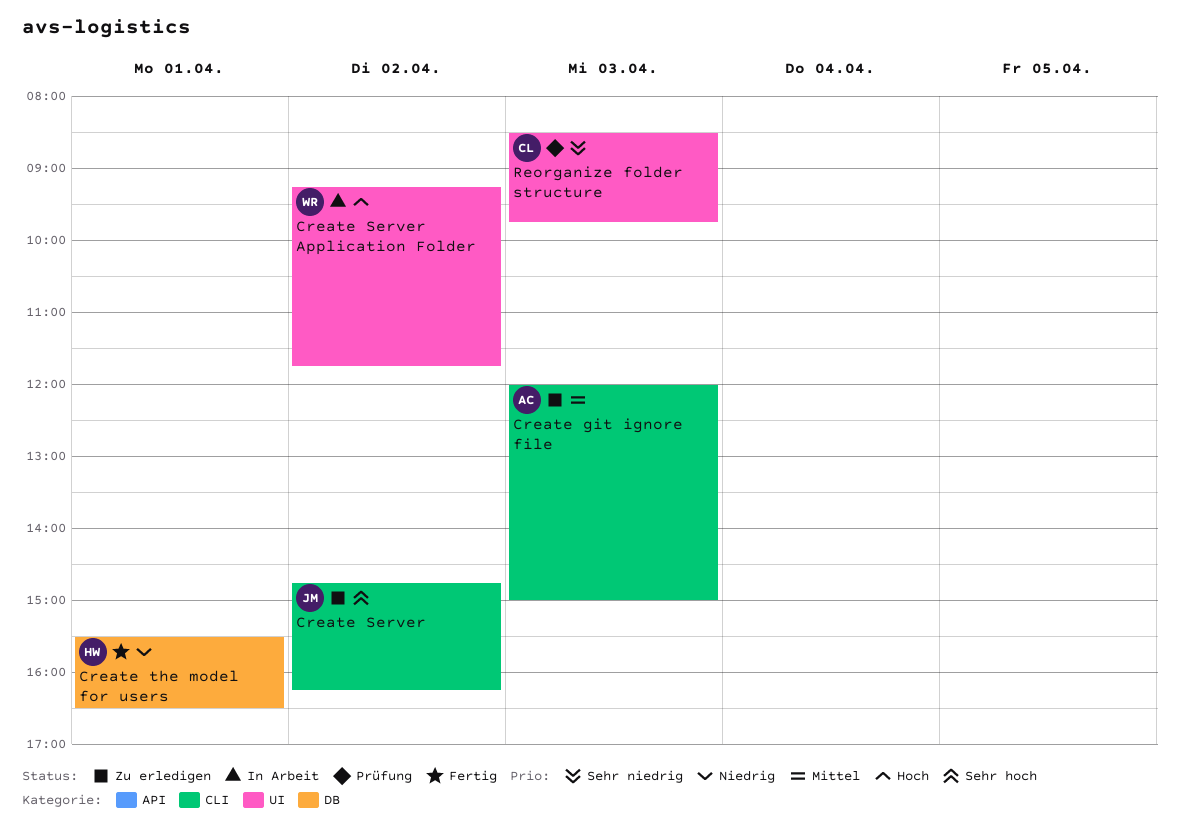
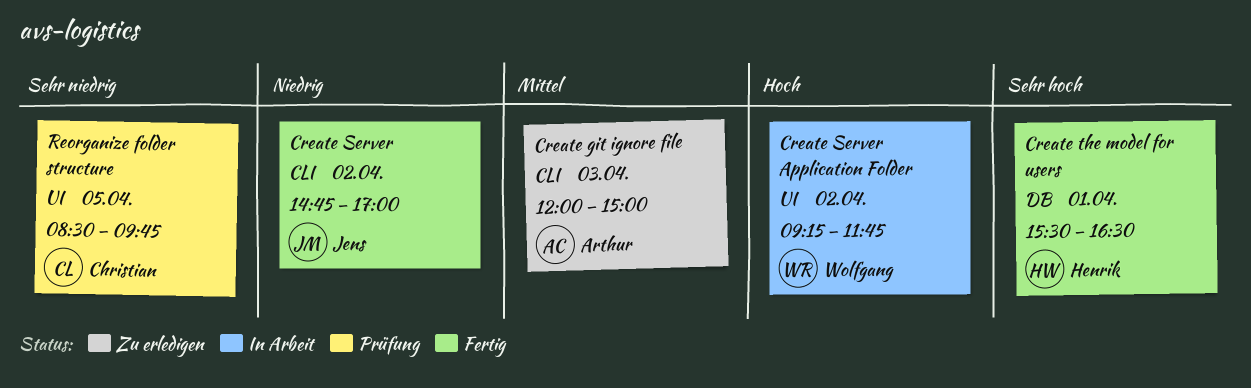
Create Server, status: Zu erledigen -> Fertig
Create Server, priority: Sehr hoch -> Niedrig
Create Server, ends: 16:15 -> 17:00
Create the model for users, priority: Niedrig -> Sehr hoch
Reorganize folder structure, day: Apr 3 -> Apr 5

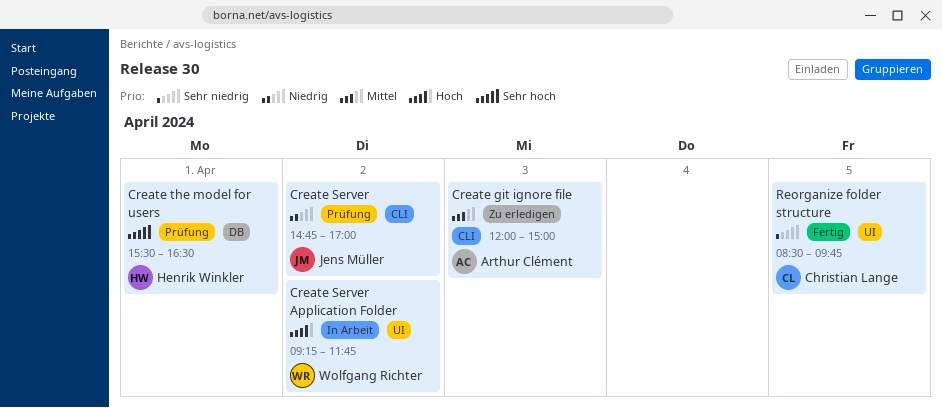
Create Server, status: Fertig -> Prüfung
Create the model for users, status: Fertig -> Prüfung
Reorganize folder structure, status: Prüfung -> Fertig

